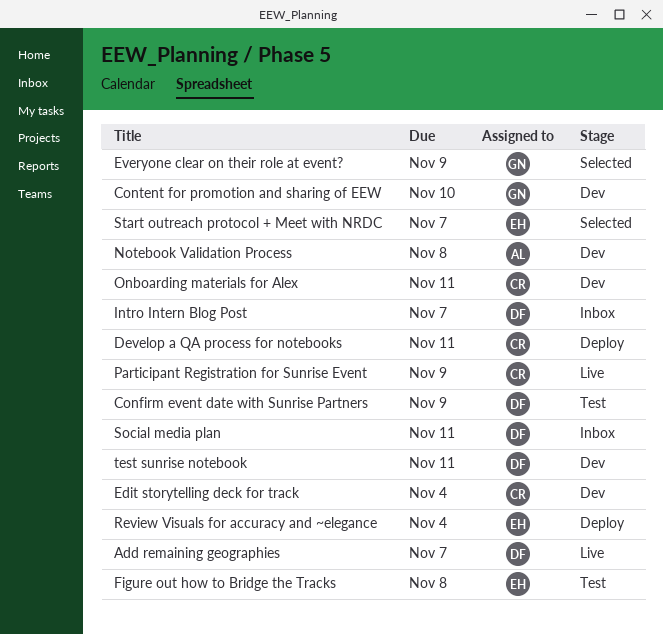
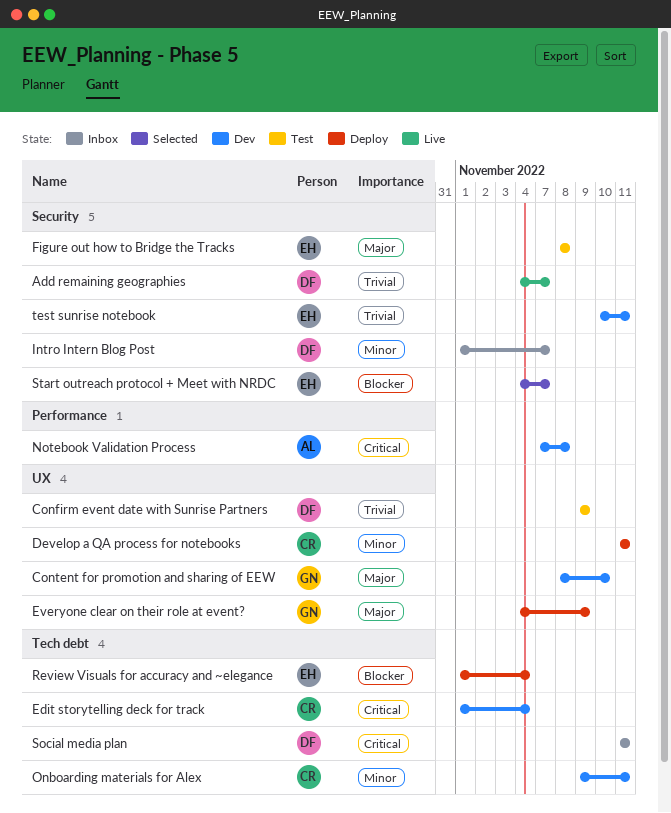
Everyone clear on their role at event?, status: Selected -> Deploy
Participant Registration for Sunrise Event: present -> none
test sunrise notebook, owner: DF -> EH

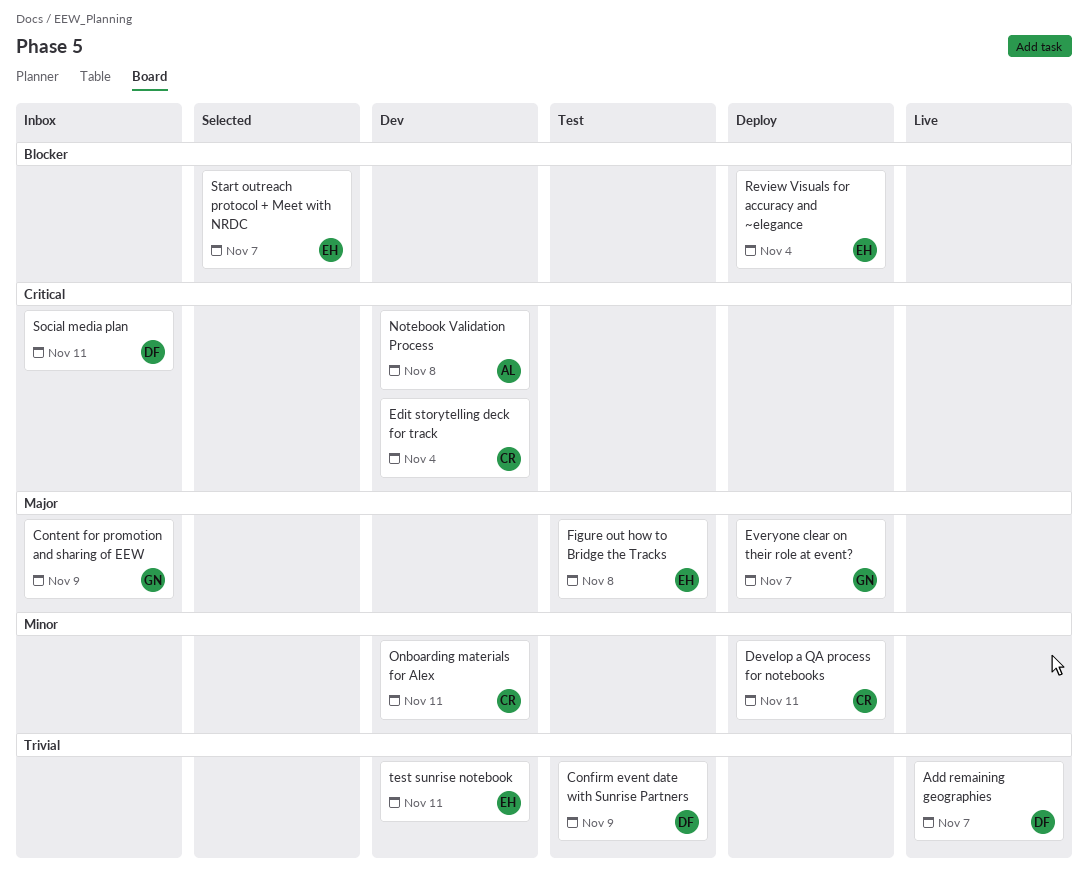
Content for promotion and sharing of EEW, status: Dev -> Inbox
Content for promotion and sharing of EEW, due: Nov 10 -> Nov 9
Everyone clear on their role at event?, due: Nov 9 -> Nov 7
Intro Intern Blog Post: present -> none

